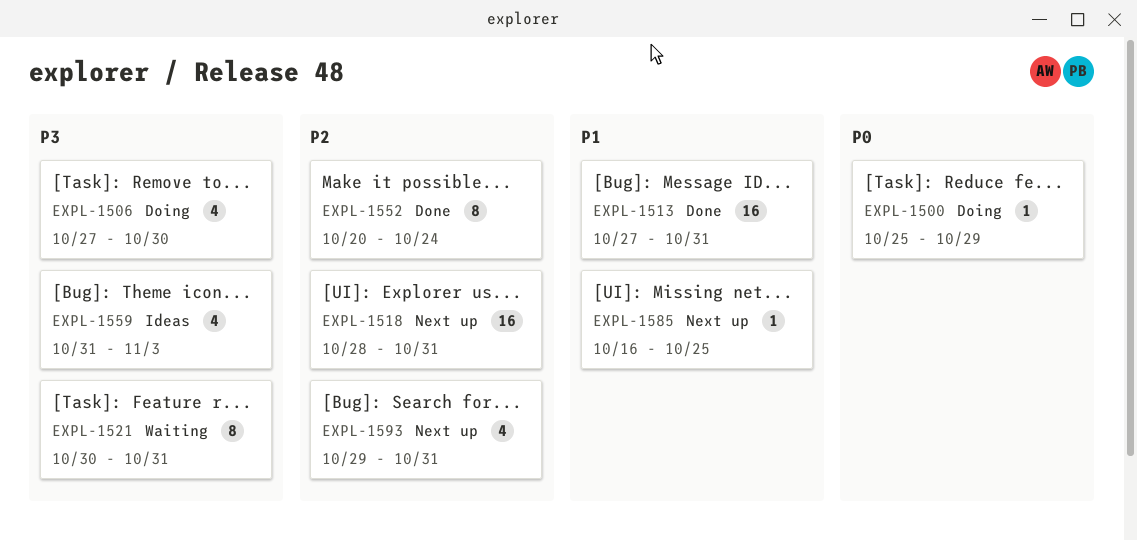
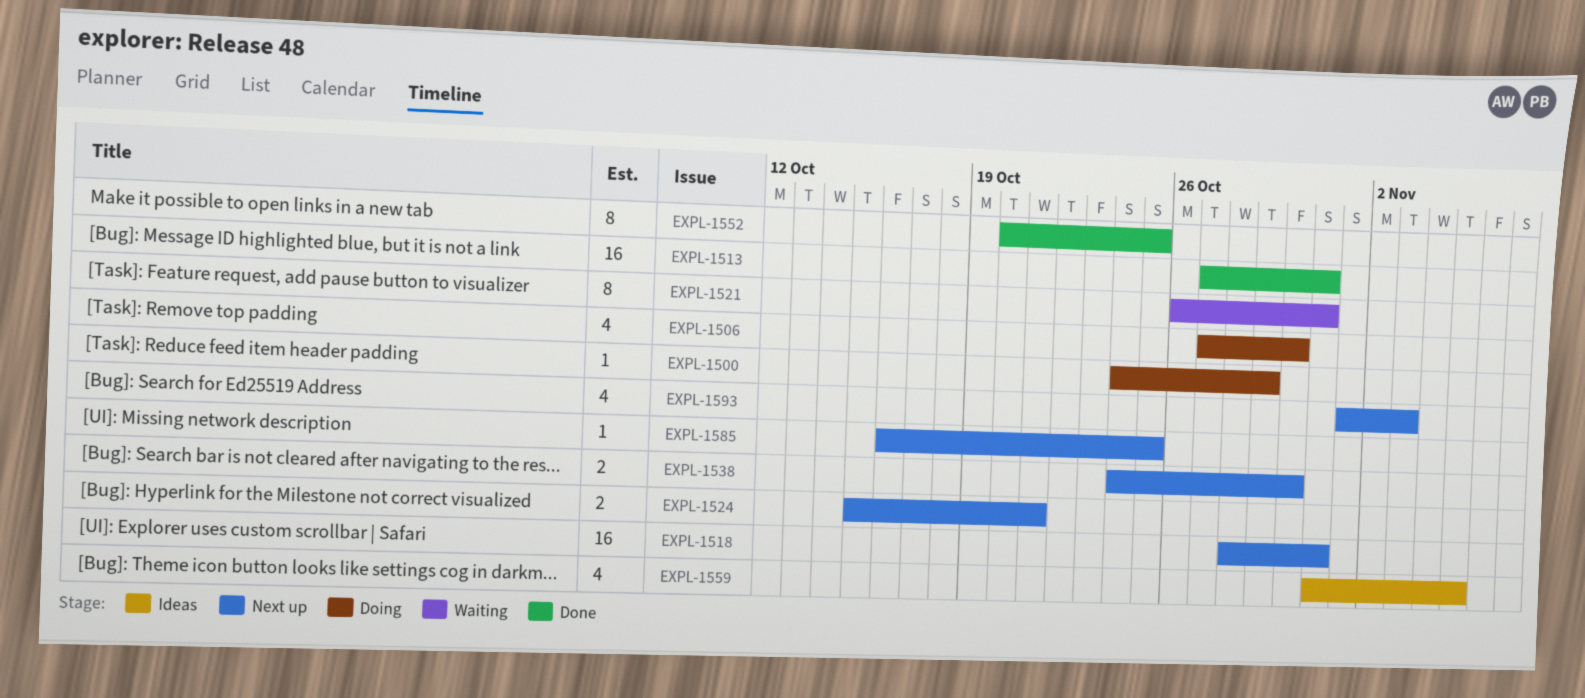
EXPL-1500, start: Oct 25 -> Oct 24
EXPL-1521, start: Oct 30 -> Oct 26
EXPL-1524: none -> present
EXPL-1538: none -> present
EXPL-1552, due: Oct 24 -> Oct 25
EXPL-1559, due: Nov 3 -> Nov 5
EXPL-1593, start: Oct 29 -> Nov 1
EXPL-1593, due: Oct 31 -> Nov 3

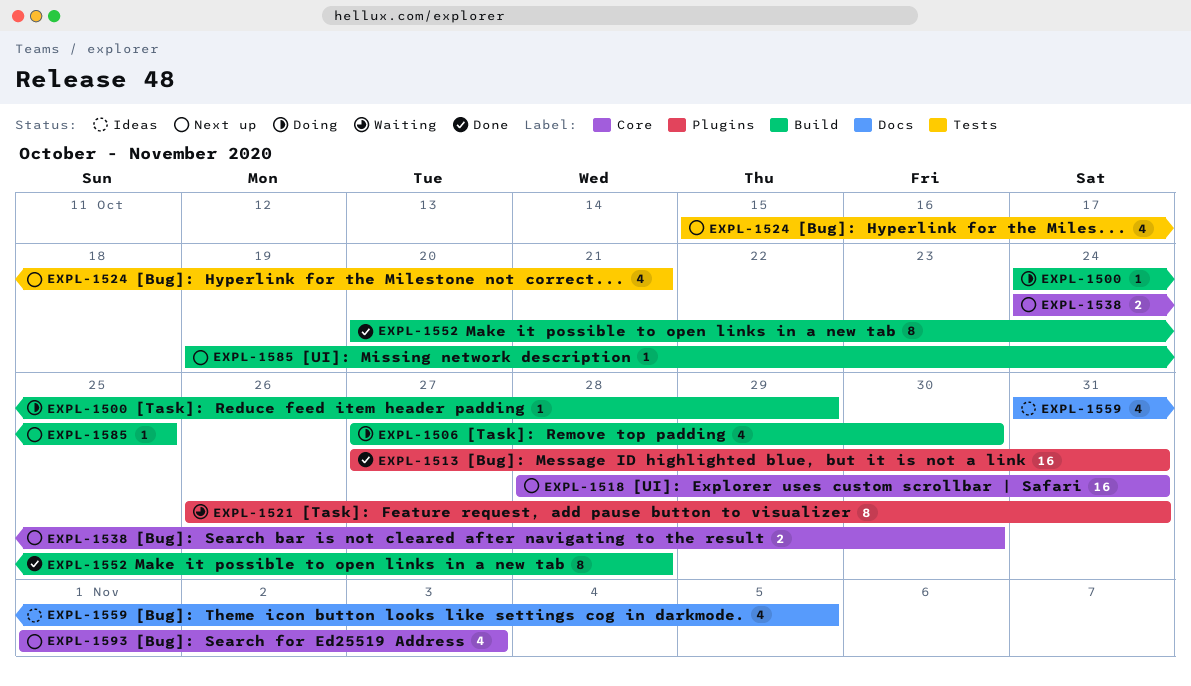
EXPL-1524, estimate: 2 -> 4
EXPL-1552, due: Oct 25 -> Oct 28
EXPL-1585, start: Oct 16 -> Oct 19

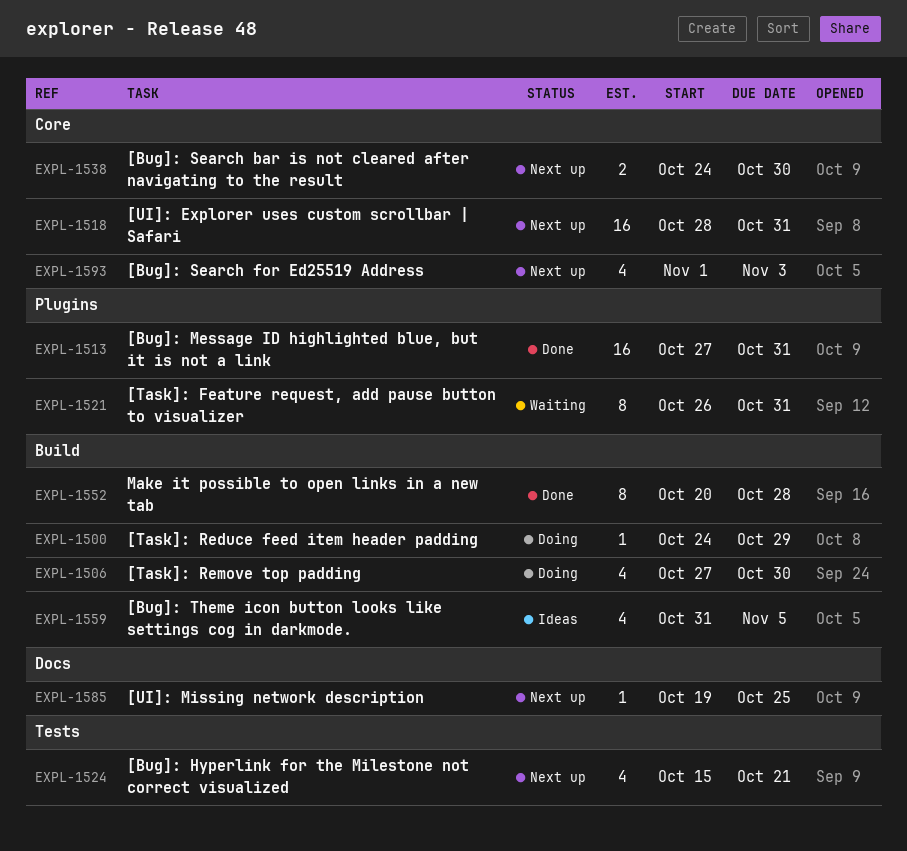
EXPL-1559, label: Docs -> Build
EXPL-1585, label: Build -> Docs

